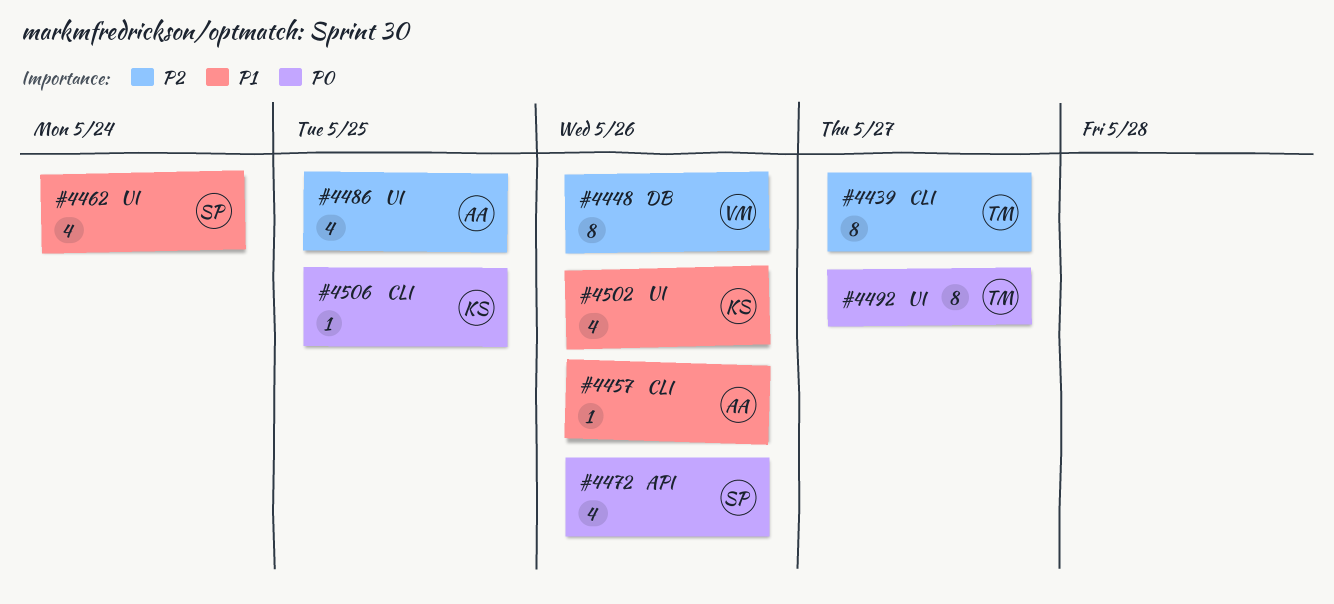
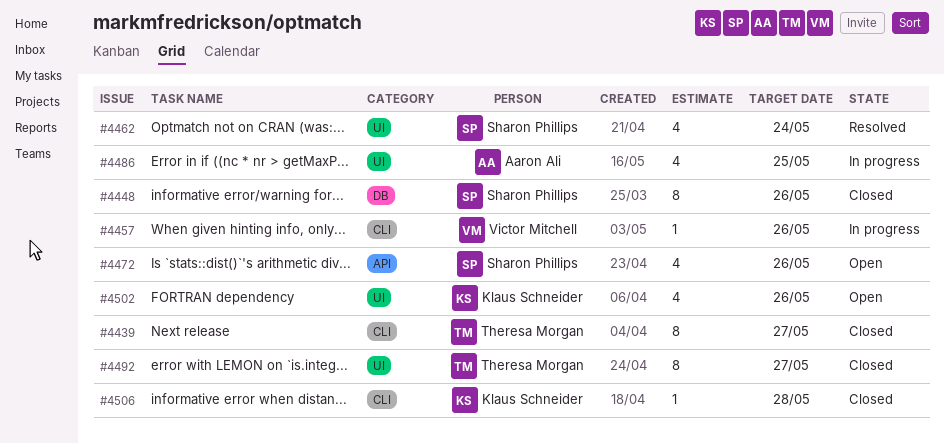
#4448, owner: Victor Mitchell -> Sharon Phillips
#4457, owner: Aaron Ali -> Victor Mitchell
#4506, due: May 25 -> May 28

